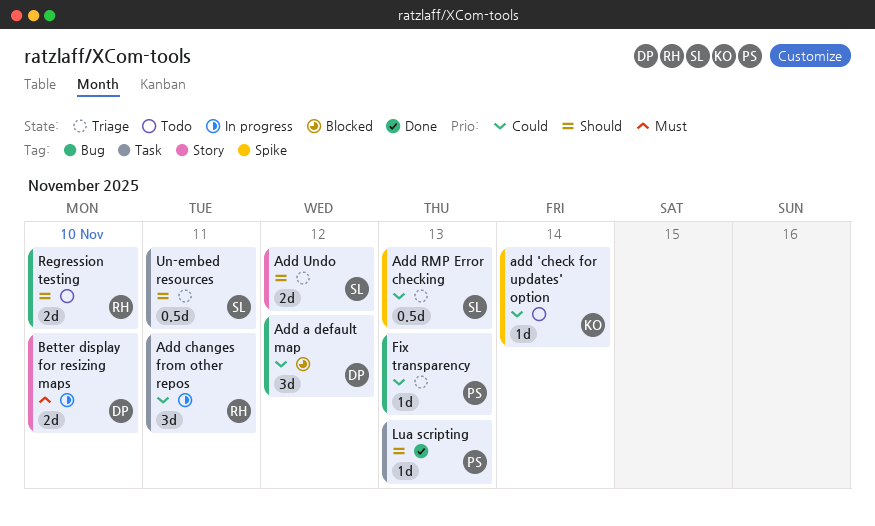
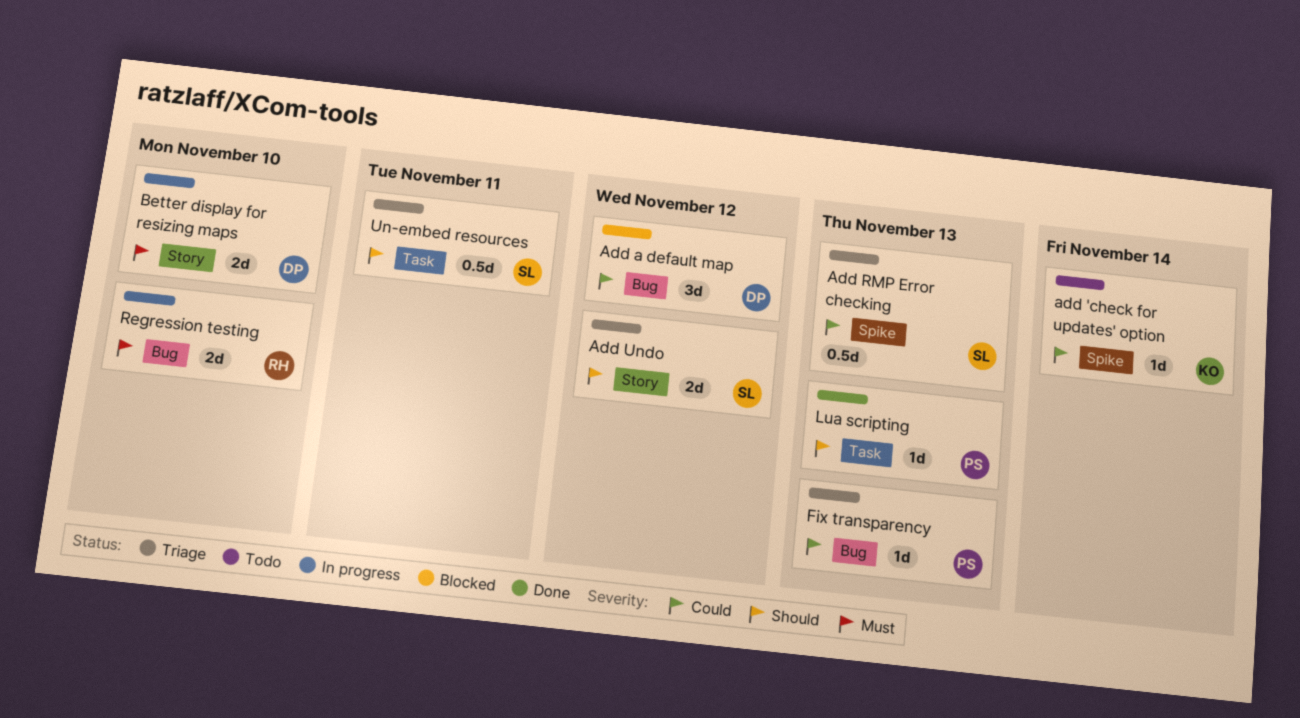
Add changes from other repos: present -> none
Regression testing, status: Todo -> In progress
Regression testing, priority: Should -> Must

